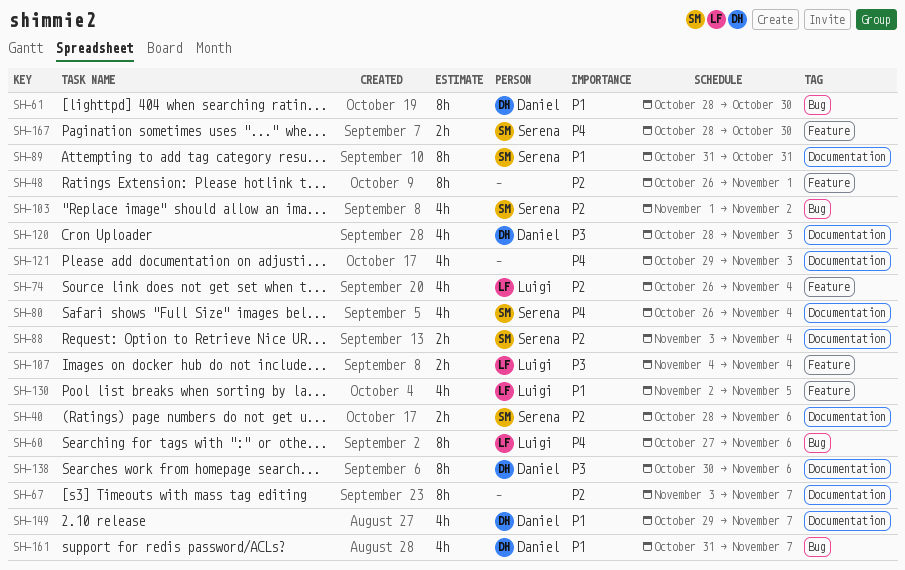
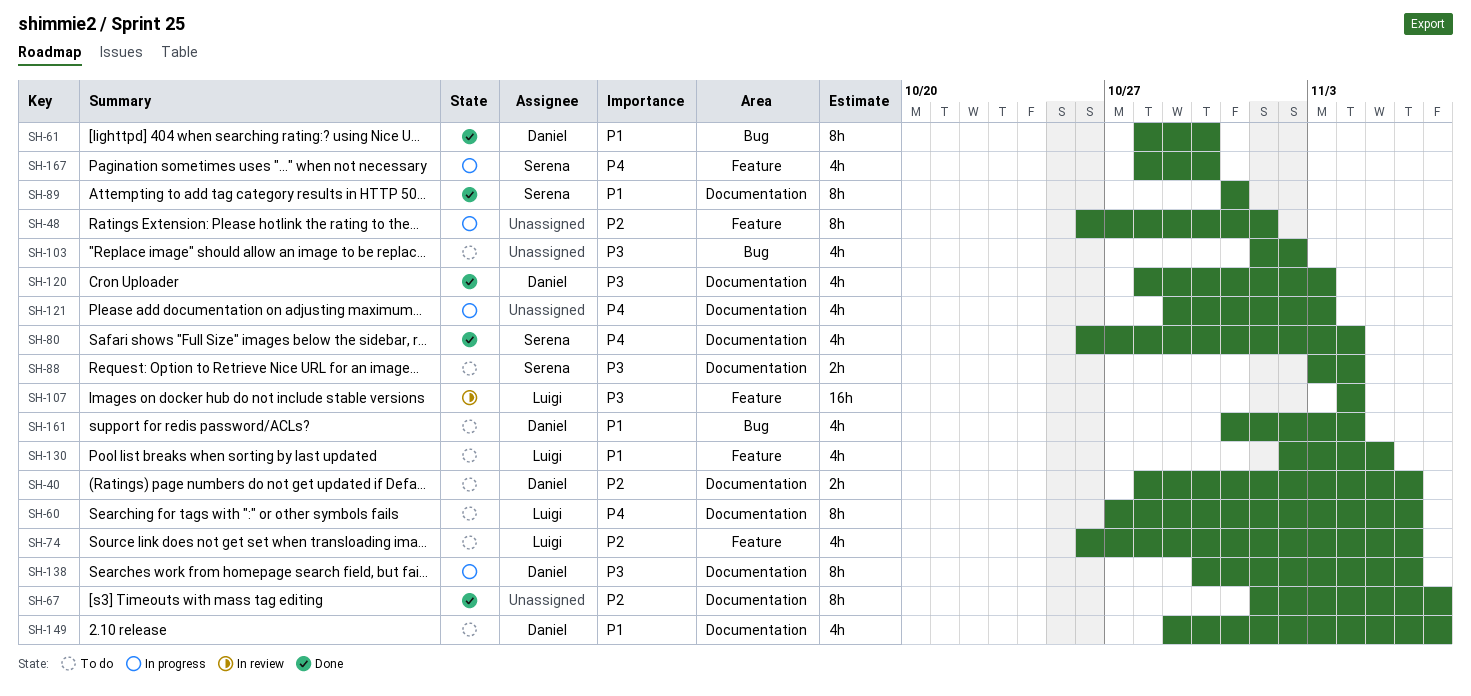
SH-40, owner: Serena -> Daniel
SH-60, label: Bug -> Documentation
SH-67, start: Nov 3 -> Nov 1
SH-74, due: Nov 4 -> Nov 6
SH-88, priority: P2 -> P3
SH-103, owner: Serena -> none
SH-103, priority: P2 -> P3
SH-107, estimate: 2h -> 16h
SH-161, due: Nov 7 -> Nov 4
SH-167, estimate: 2h -> 4h

